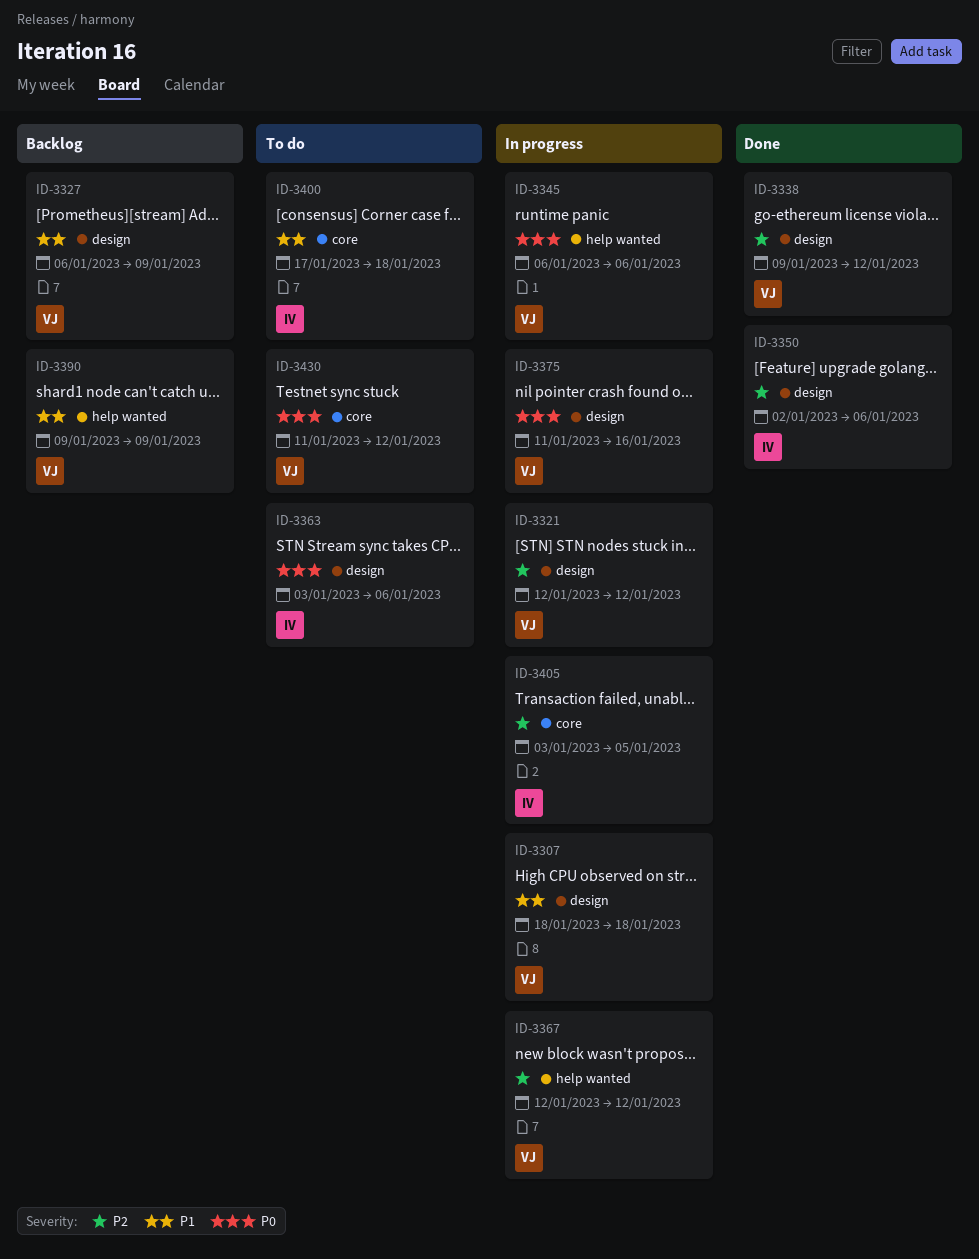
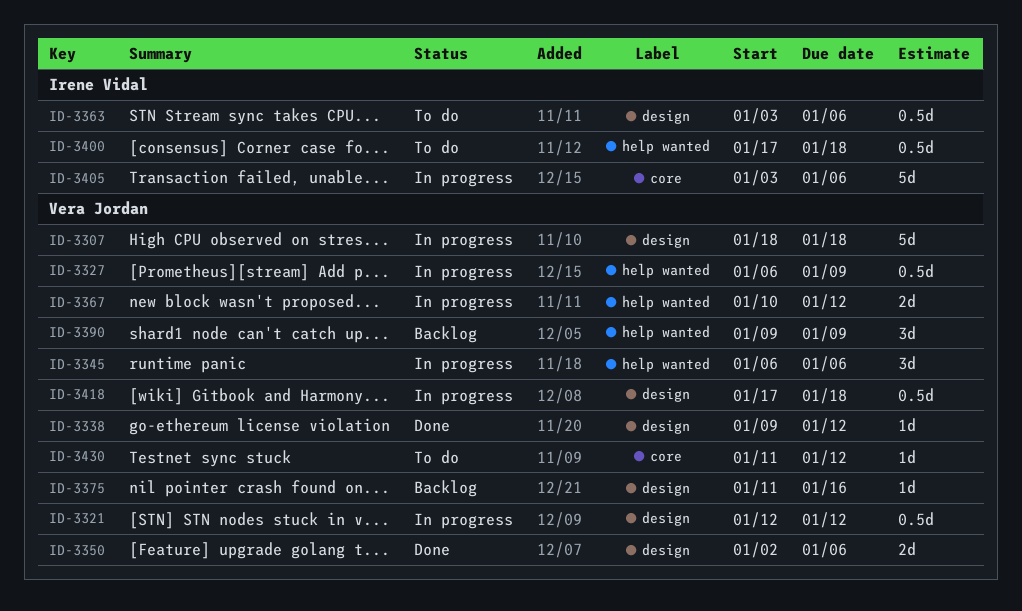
ID-3327, status: Backlog -> In progress
ID-3327, label: design -> help wanted
ID-3350, owner: Irene Vidal -> Vera Jordan
ID-3367, start: Jan 12 -> Jan 10
ID-3375, status: In progress -> Backlog
ID-3400, label: core -> help wanted
ID-3405, due: Jan 5 -> Jan 6
ID-3418: none -> present

